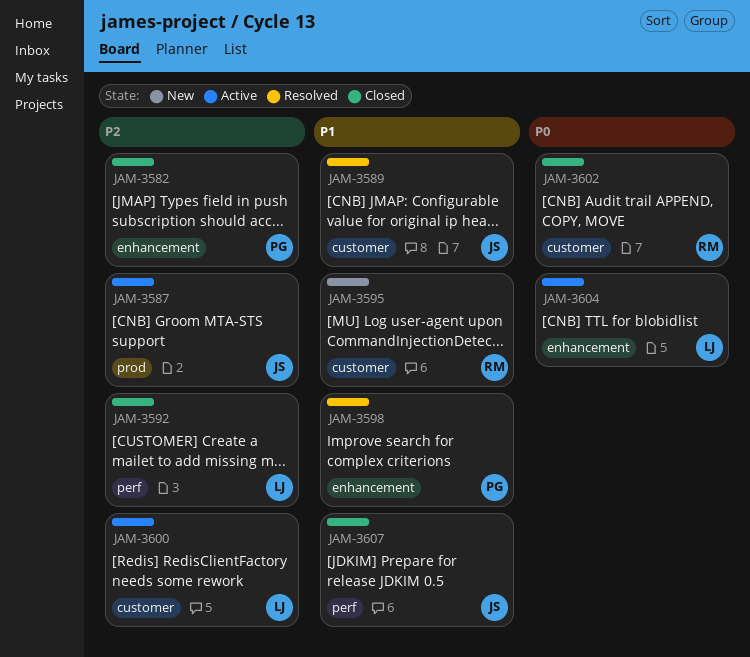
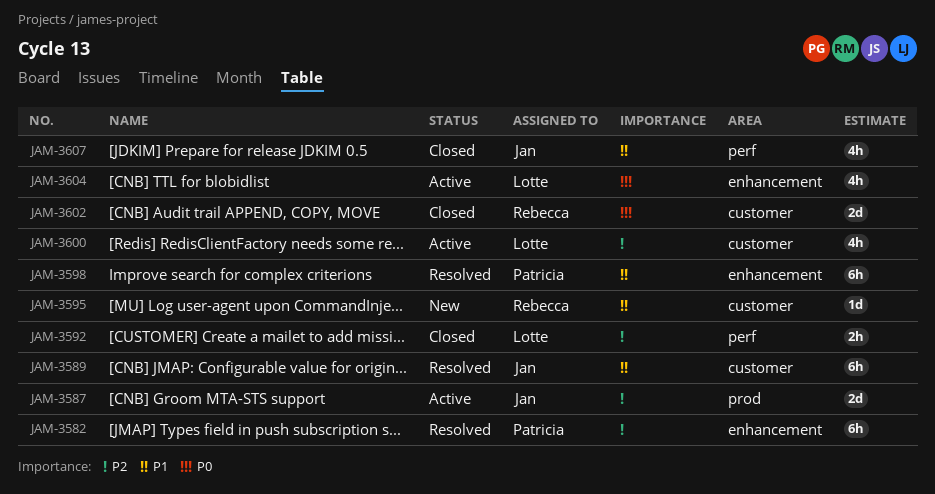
JAM-3582, status: Closed -> Resolved

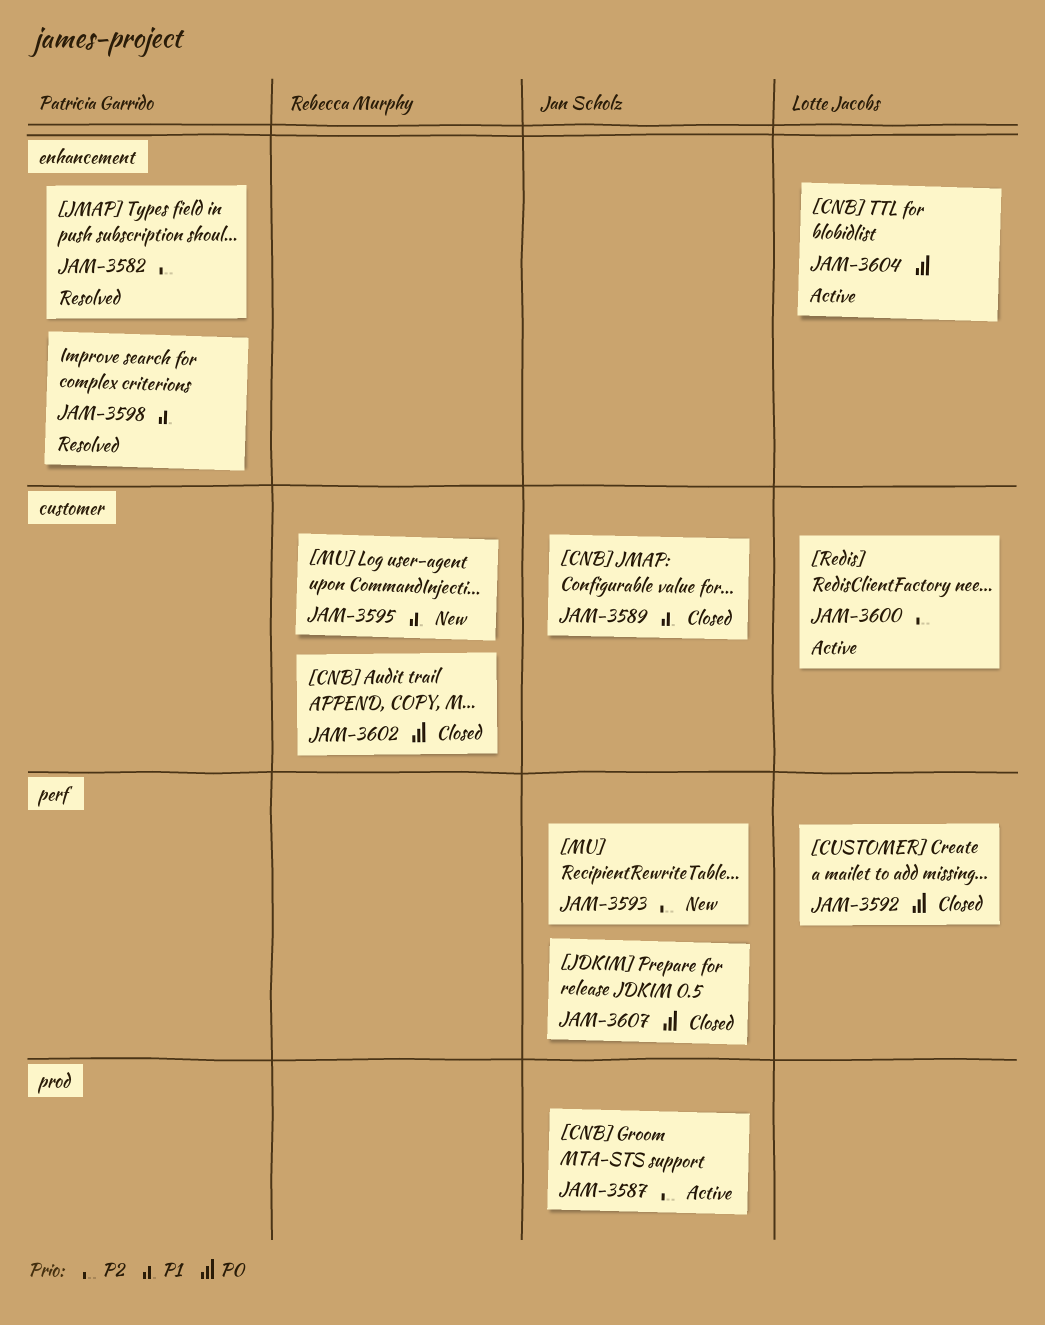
JAM-3589, status: Resolved -> Closed
JAM-3592, priority: P2 -> P0
JAM-3593: none -> present
JAM-3607, priority: P1 -> P0

